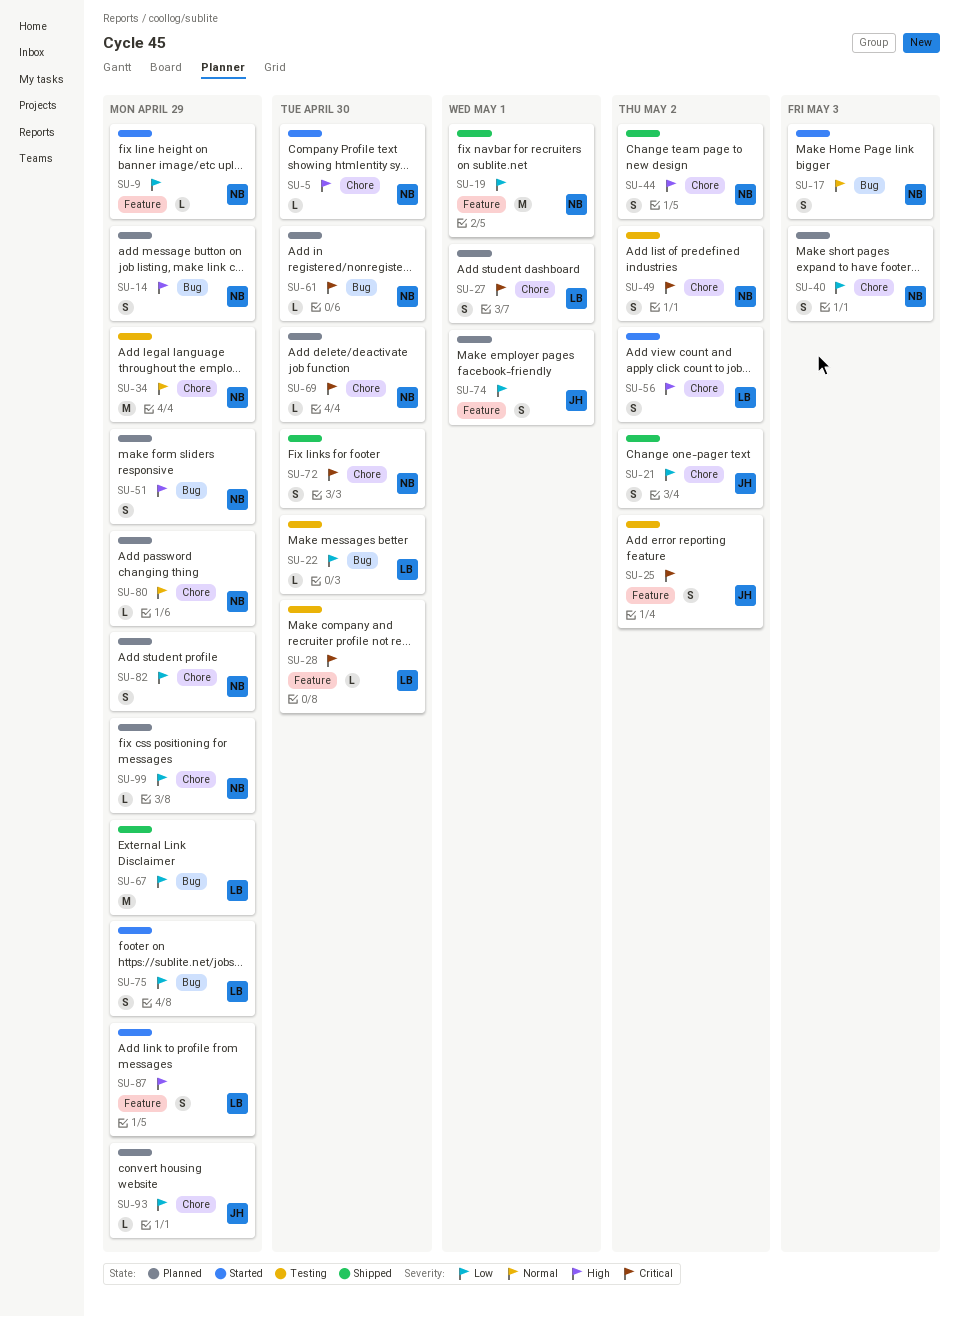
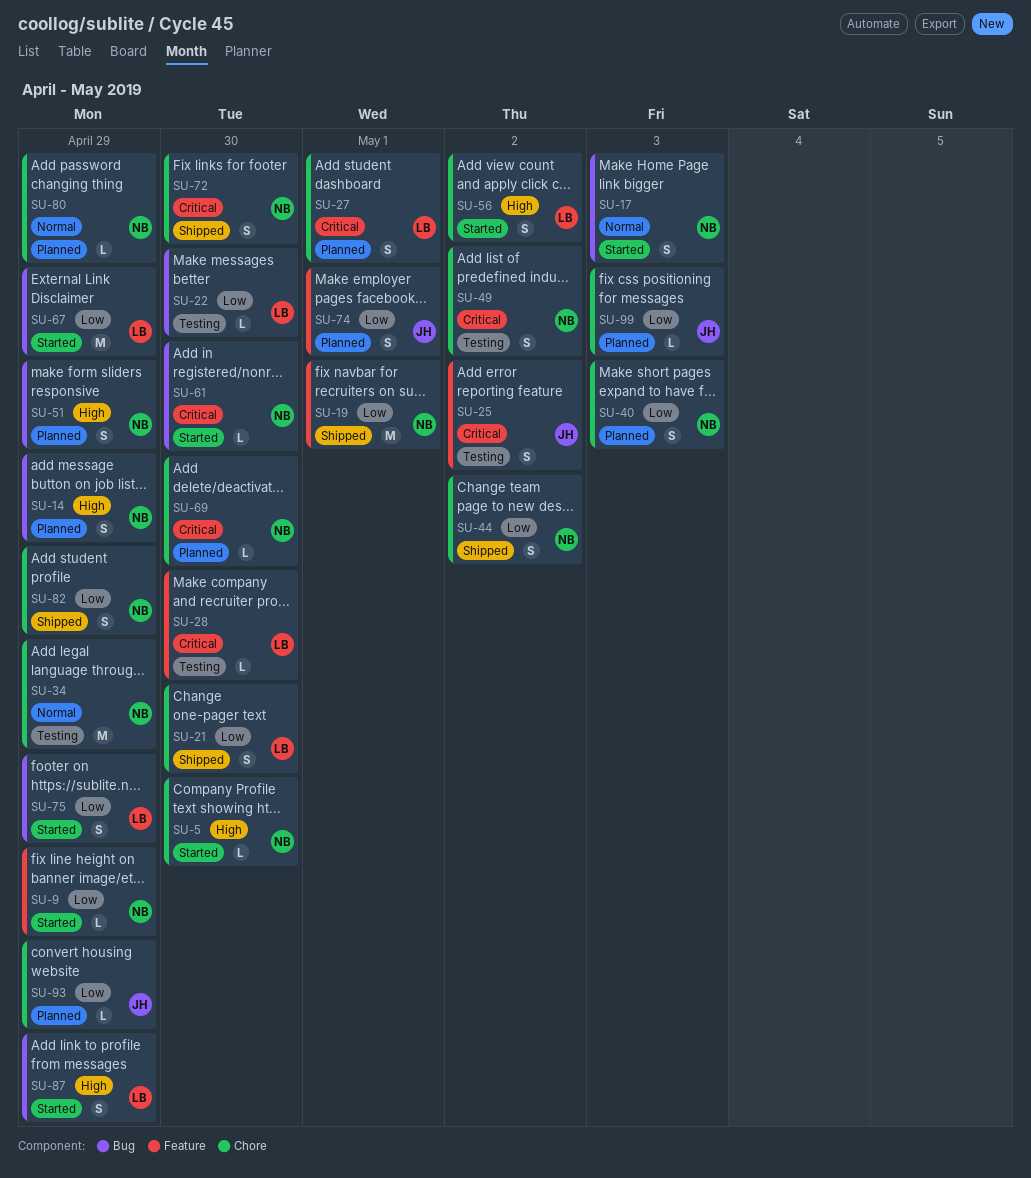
SU-21, owner: JH -> LB
SU-21, due: May 2 -> Apr 30
SU-44, priority: High -> Low
SU-61, status: Planned -> Started
SU-67, status: Shipped -> Started
SU-82, status: Planned -> Shipped
SU-87, label: Feature -> Bug
SU-99, owner: NB -> JH
SU-99, due: Apr 29 -> May 3

